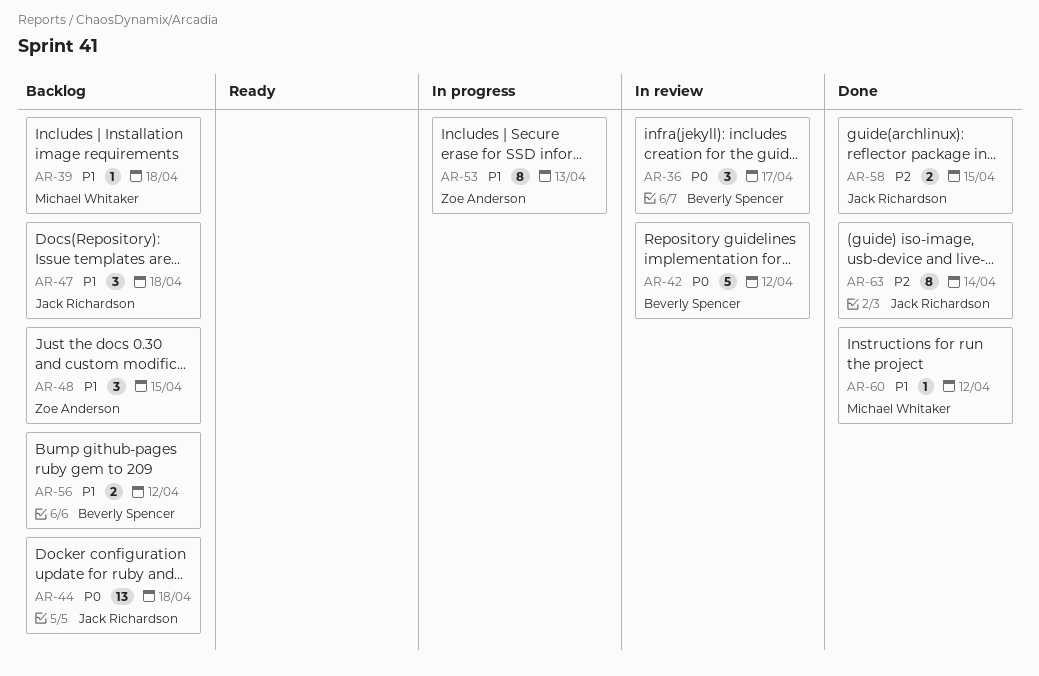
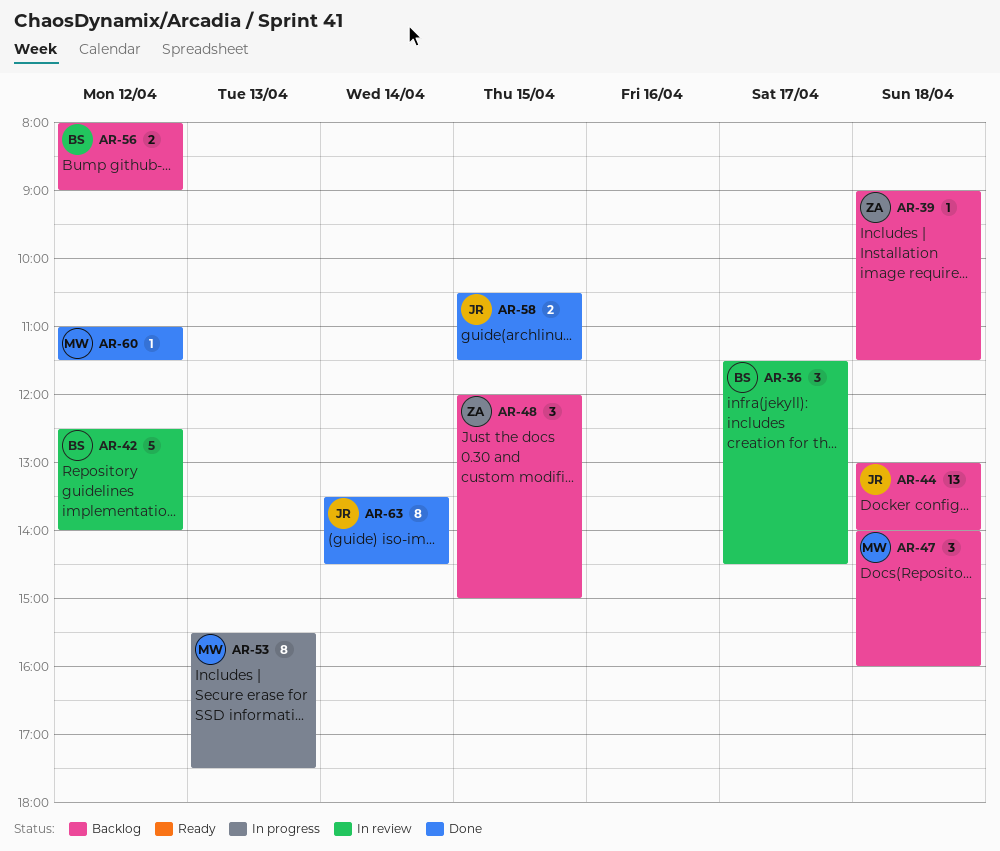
AR-39, owner: Michael Whitaker -> Zoe Anderson
AR-47, owner: Jack Richardson -> Michael Whitaker
AR-53, owner: Zoe Anderson -> Michael Whitaker

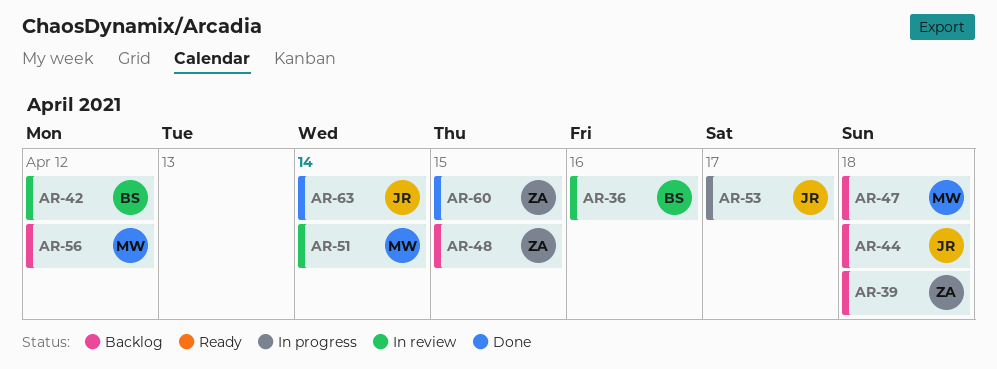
AR-36, day: Apr 17 -> Apr 16
AR-51: none -> present
AR-53, owner: MW -> JR
AR-53, day: Apr 13 -> Apr 17
AR-56, owner: BS -> MW
AR-58: present -> none
AR-60, owner: MW -> ZA
AR-60, day: Apr 12 -> Apr 15

